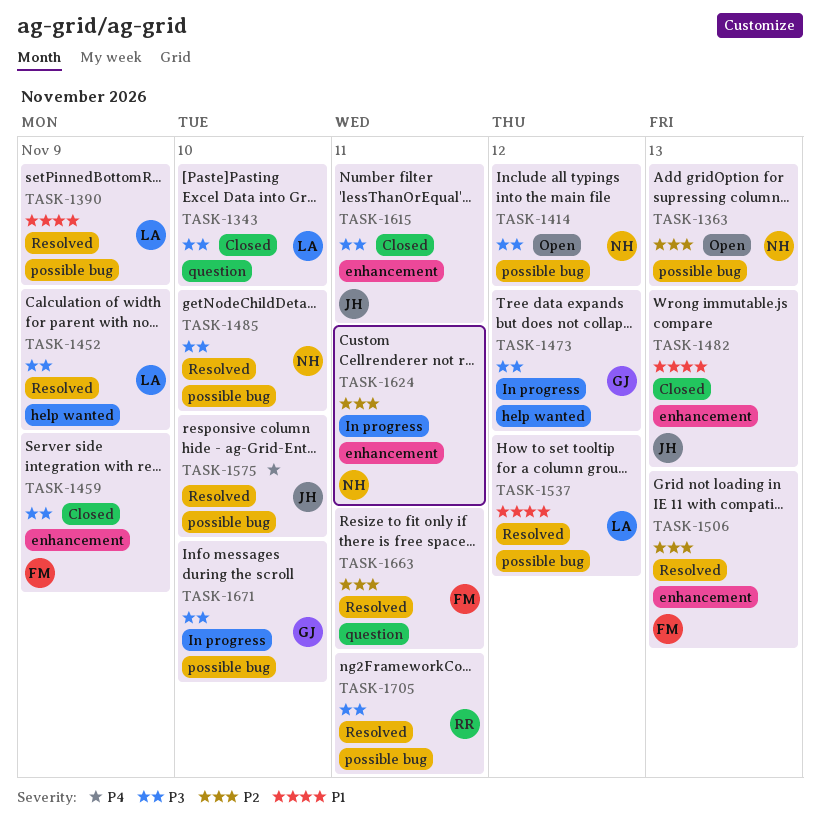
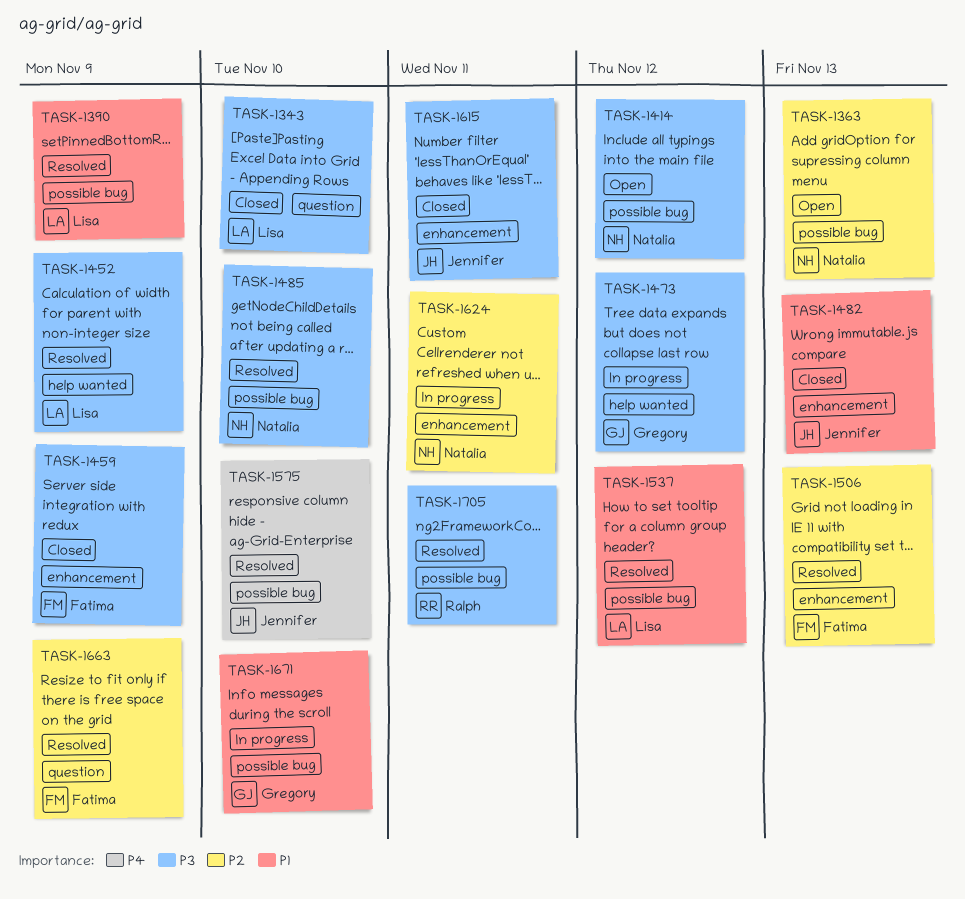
TASK-1663, due: Nov 11 -> Nov 9
TASK-1671, priority: P3 -> P1

